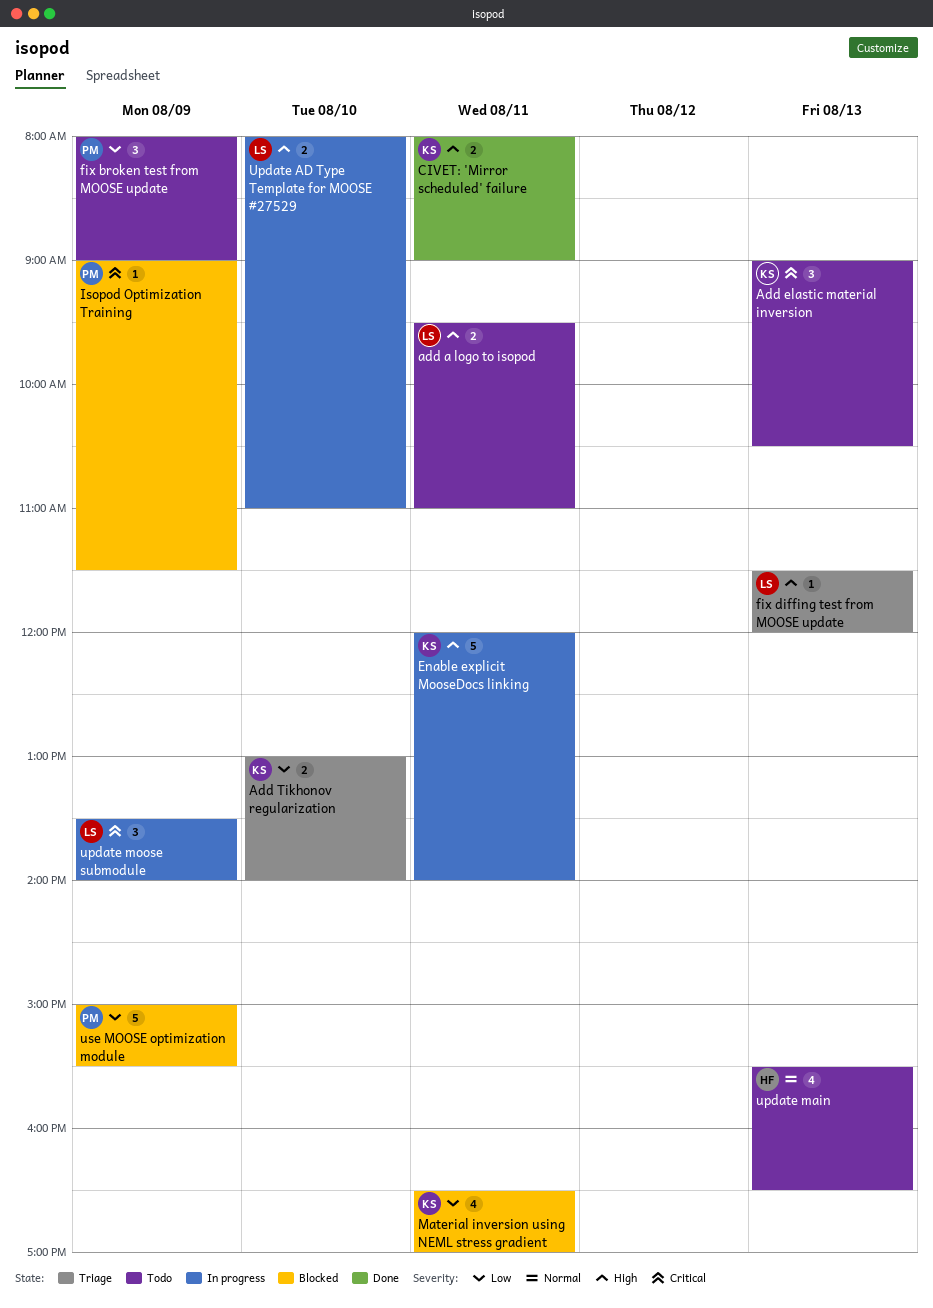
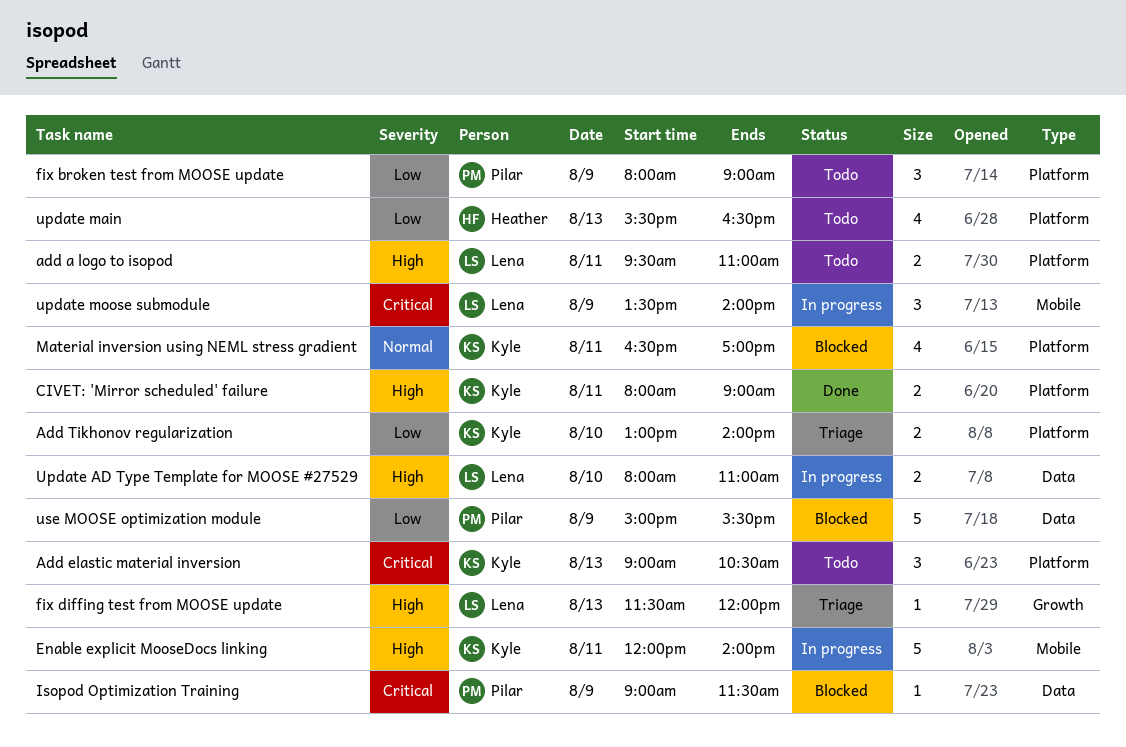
Material inversion using NEML stress gradient, priority: Low -> Normal
update main, priority: Normal -> Low

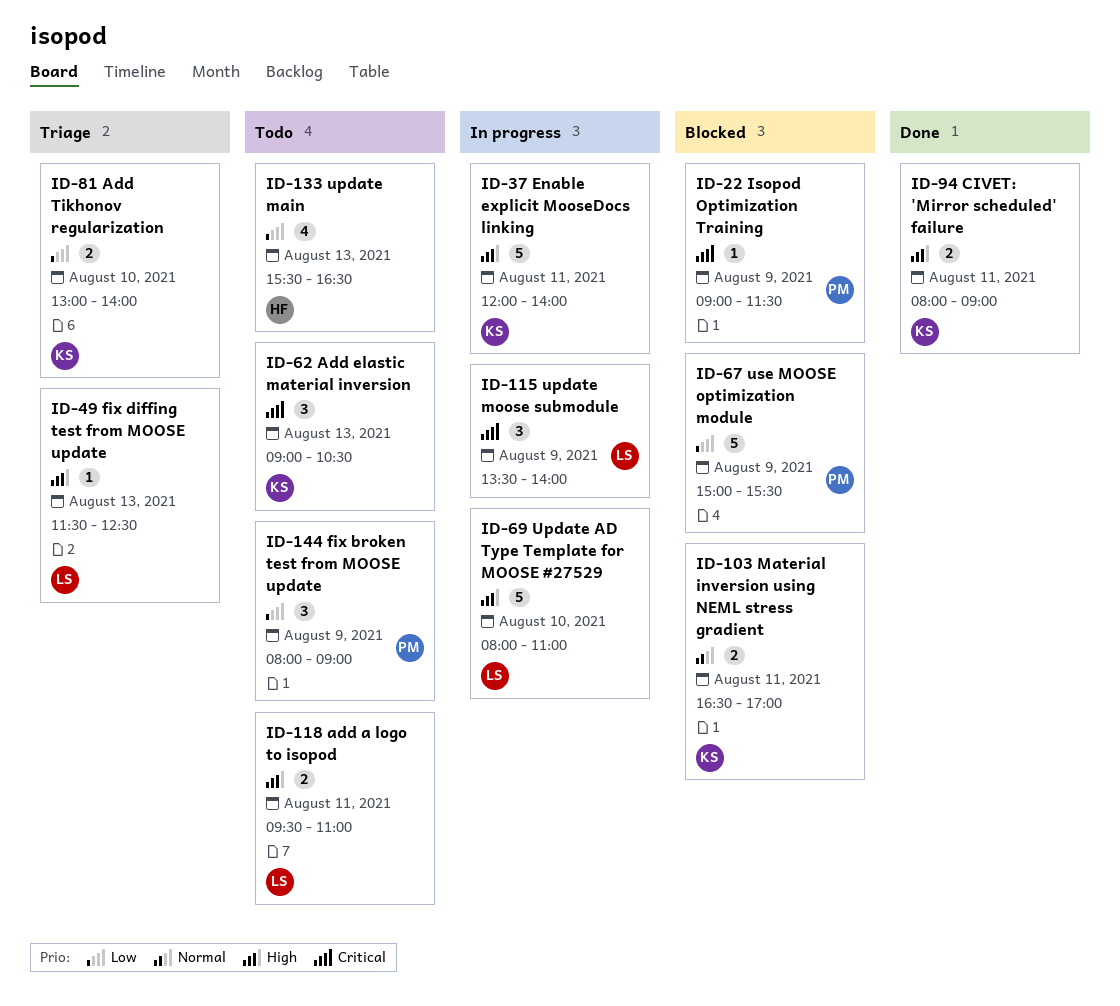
fix diffing test from MOOSE update, ends: 12:00 -> 12:30
Material inversion using NEML stress gradient, estimate: 4 -> 2
Update AD Type Template for MOOSE #27529, estimate: 2 -> 5

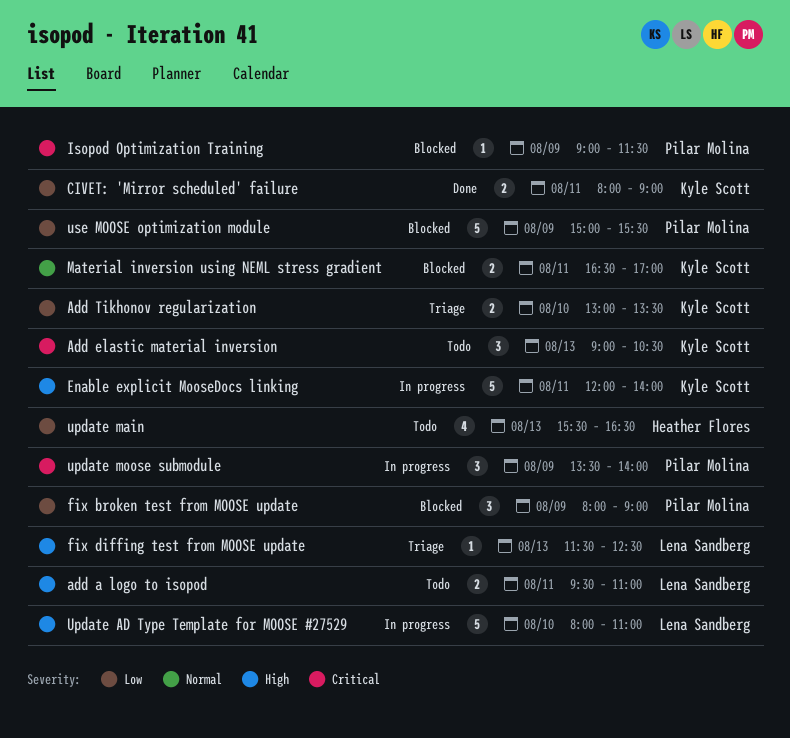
Add Tikhonov regularization, ends: 14:00 -> 13:30
CIVET: 'Mirror scheduled' failure, priority: High -> Low
fix broken test from MOOSE update, status: Todo -> Blocked
update moose submodule, owner: Lena Sandberg -> Pilar Molina

